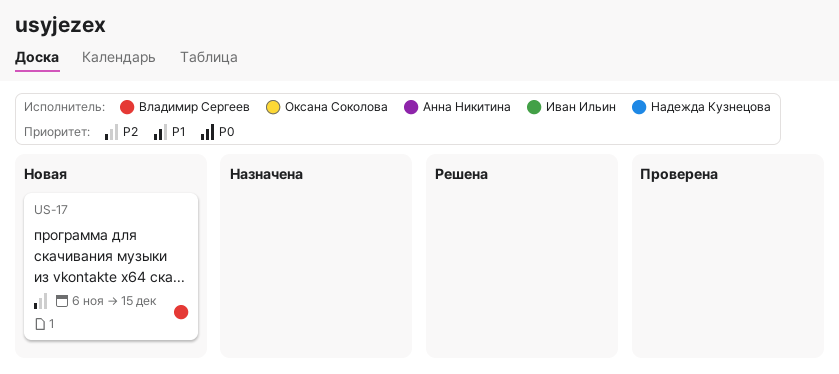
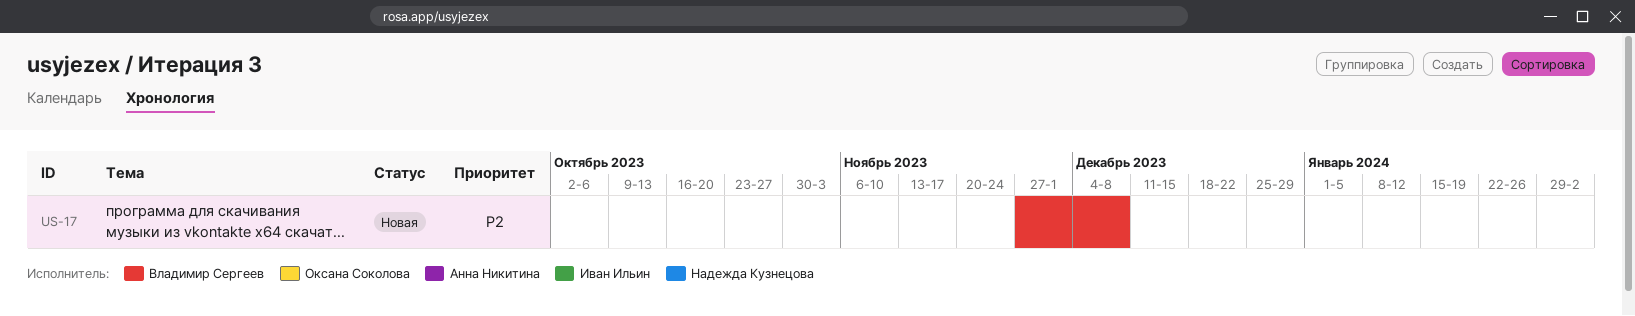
US-17, start: Nov 6 -> Nov 27
US-17, due: Dec 15 -> Dec 8

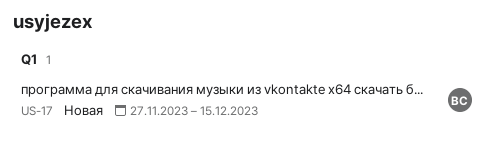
US-17, due: Dec 8 -> Dec 15

